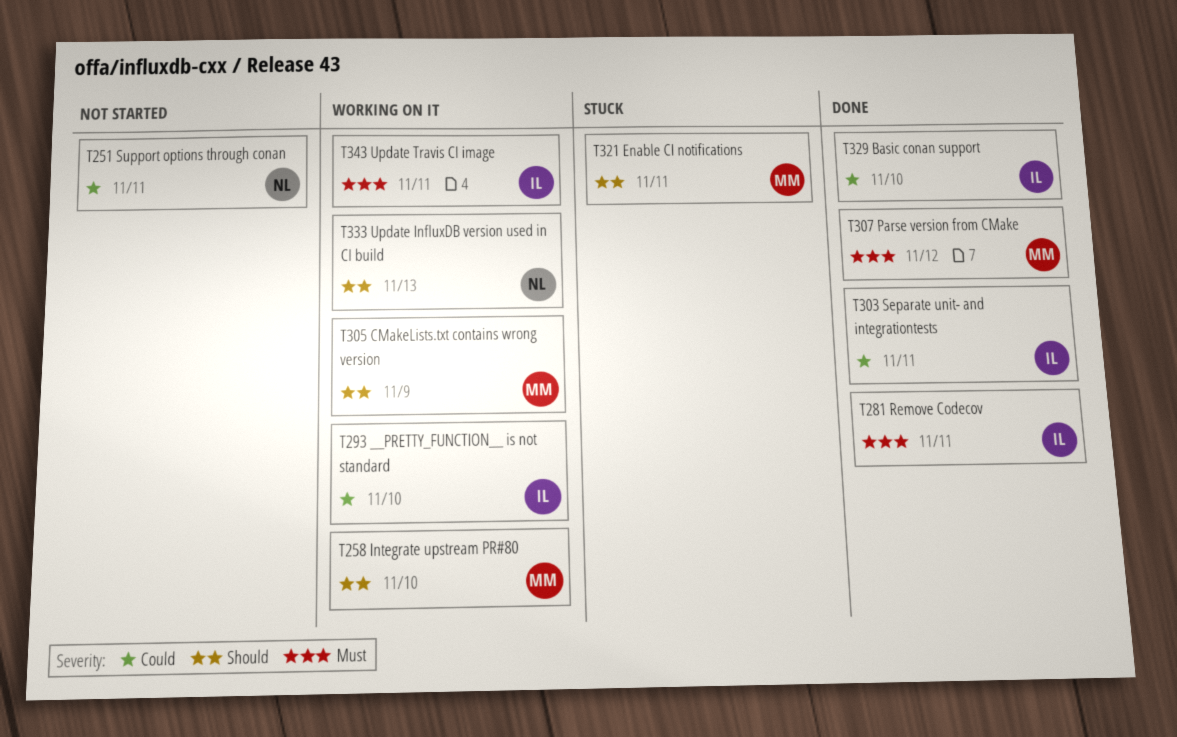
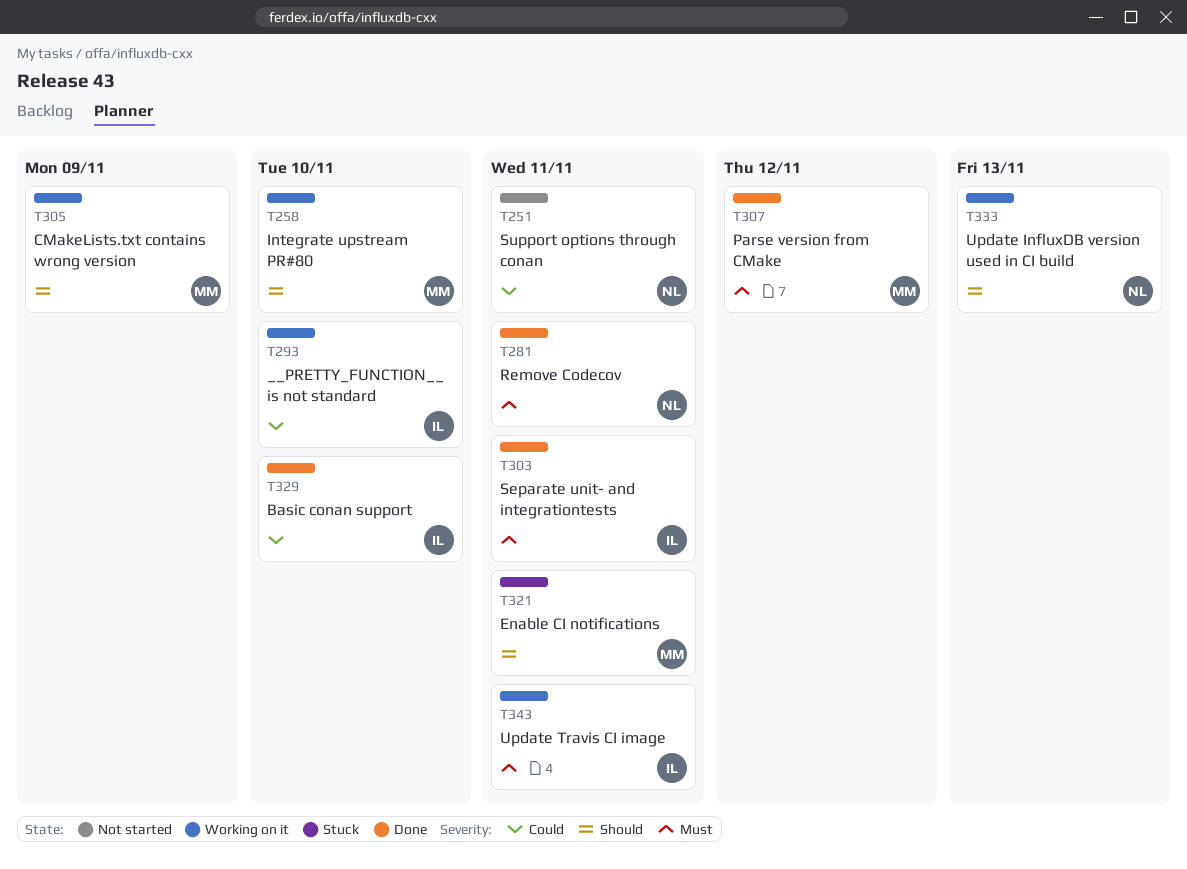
T281, owner: IL -> NL
T303, priority: Could -> Must

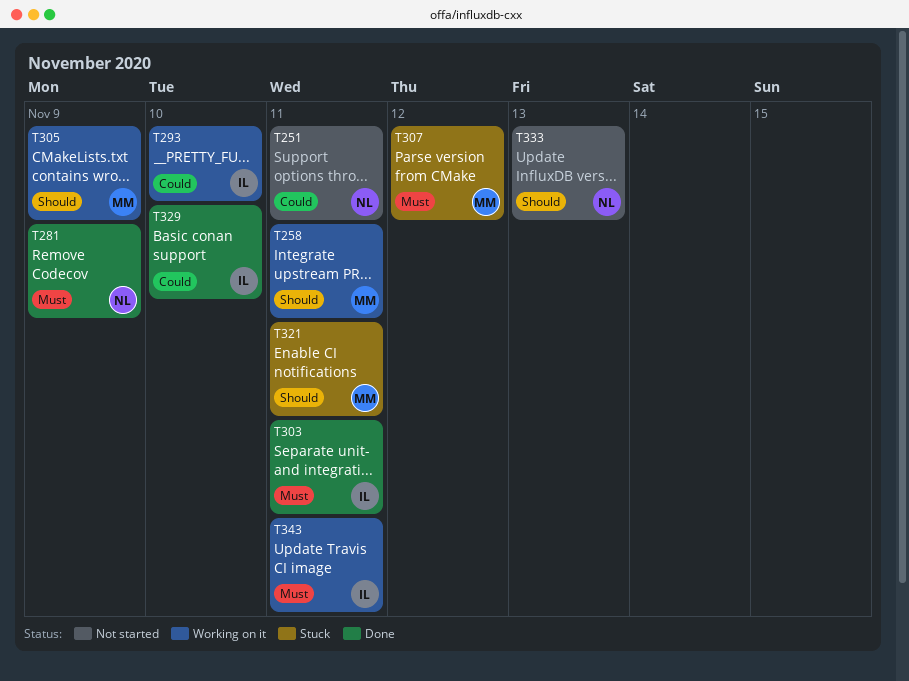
T258, due: Nov 10 -> Nov 11
T281, due: Nov 11 -> Nov 9
T307, status: Done -> Stuck
T333, status: Working on it -> Not started

